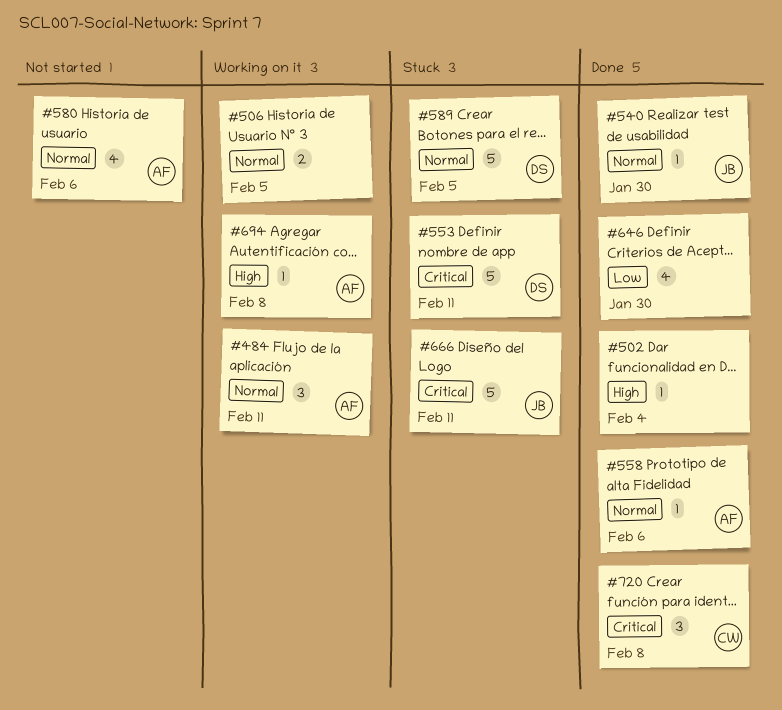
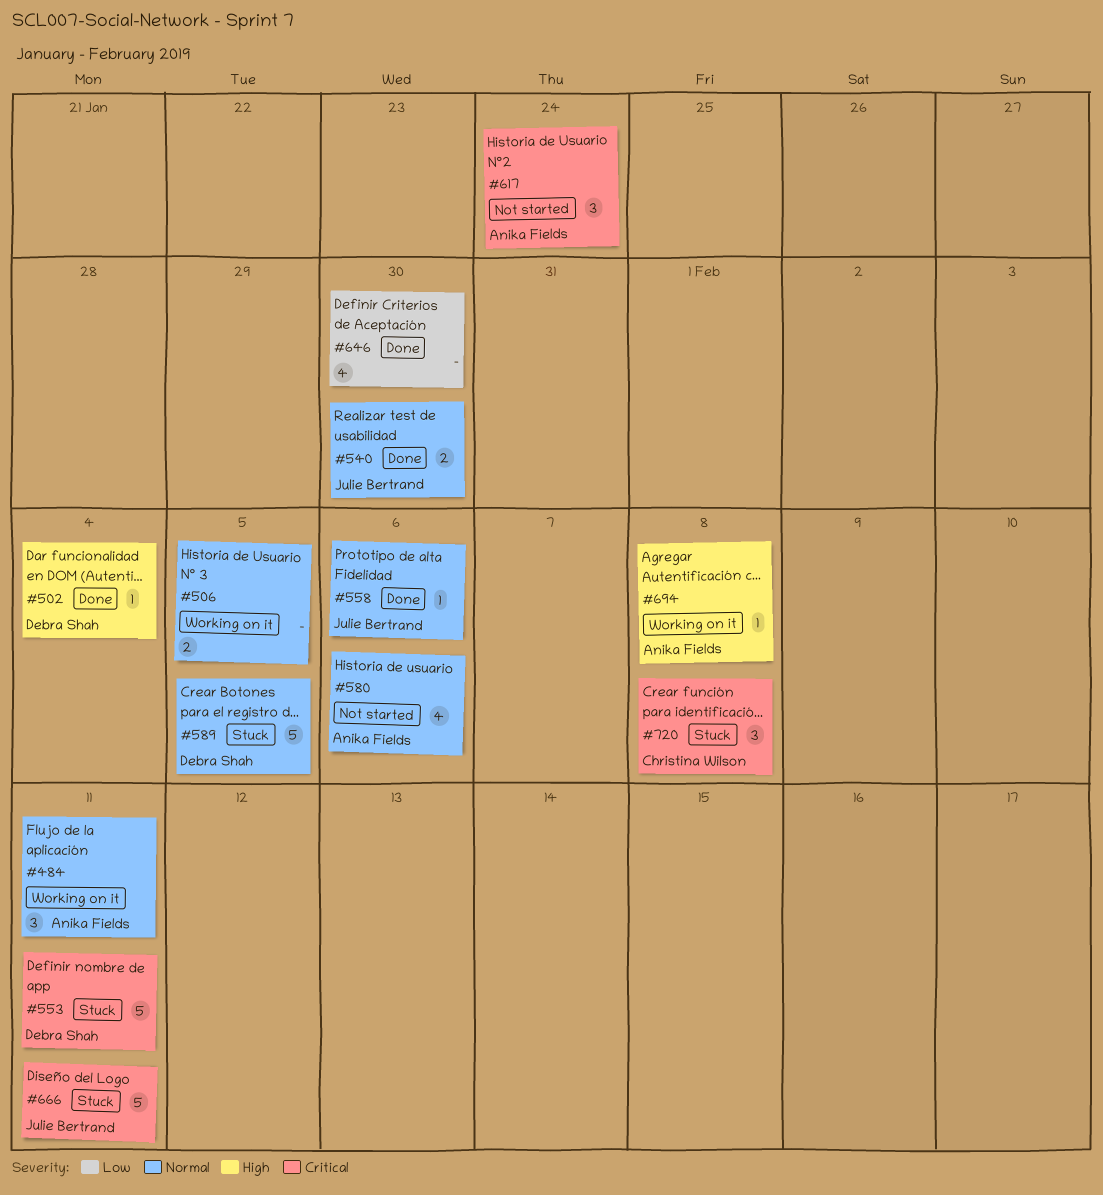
#502, owner: none -> Debra Shah
#540, estimate: 1 -> 2
#558, owner: Anika Fields -> Julie Bertrand
#617: none -> present
#720, status: Done -> Stuck

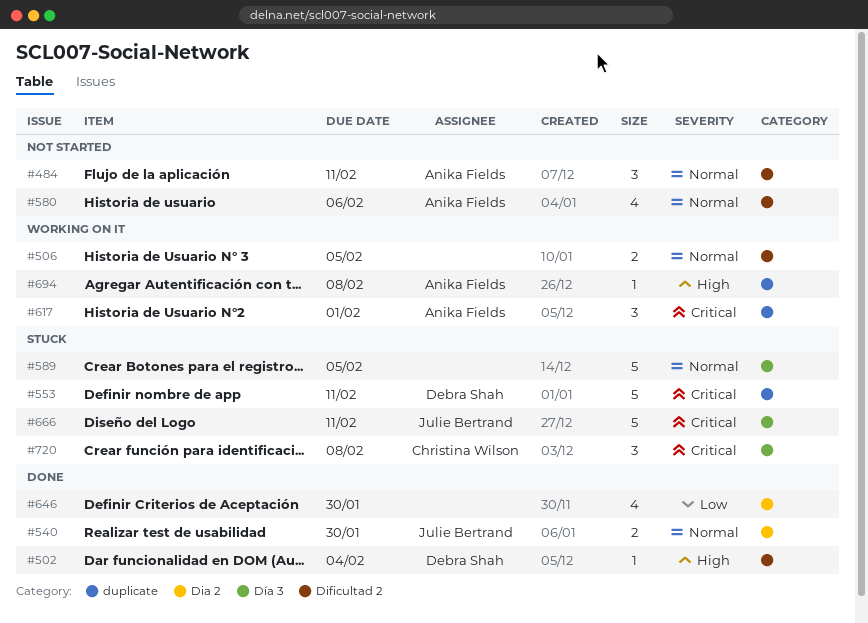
#484, status: Working on it -> Not started
#558: present -> none
#589, owner: Debra Shah -> none
#617, status: Not started -> Working on it
#617, due: Jan 24 -> Feb 1

